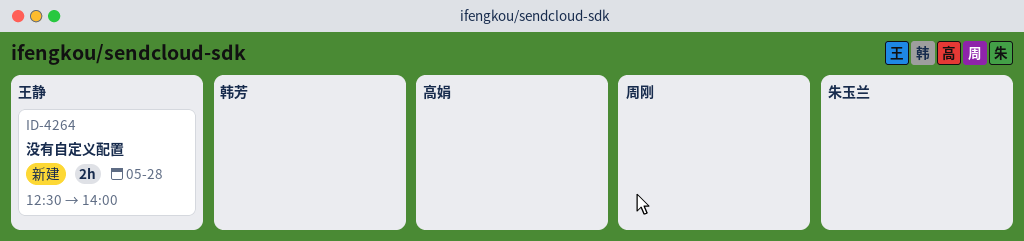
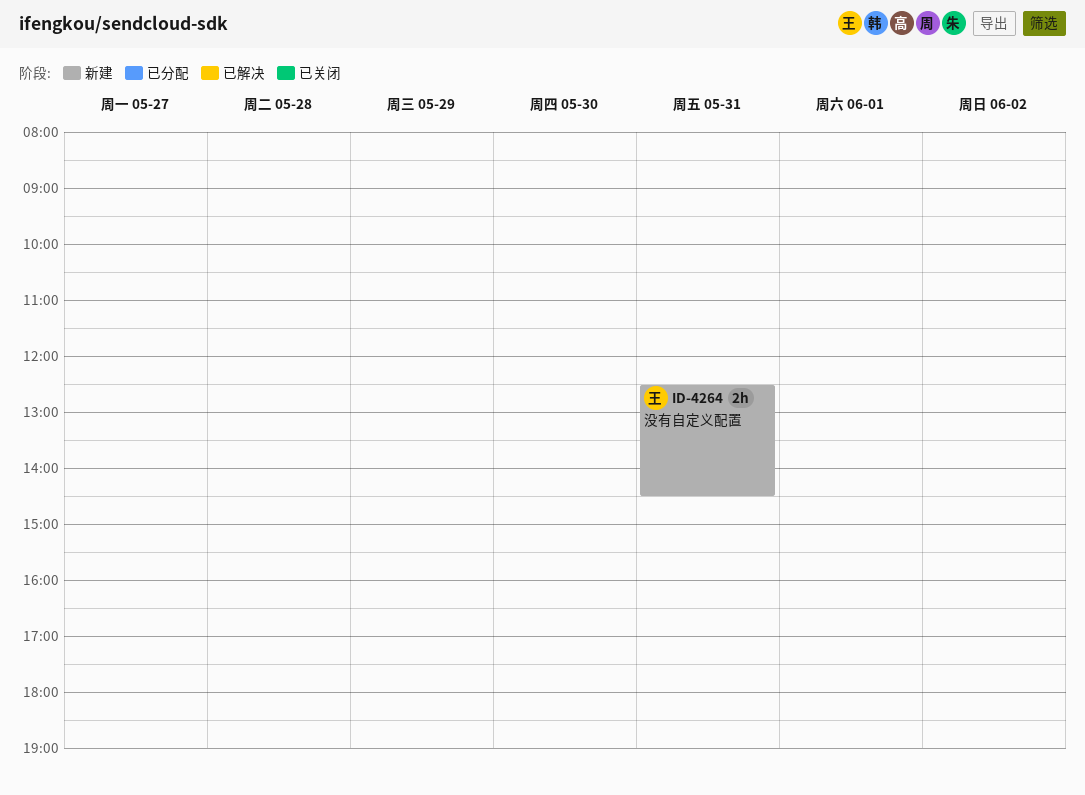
ID-4264, day: May 28 -> May 31
ID-4264, ends: 14:00 -> 14:30

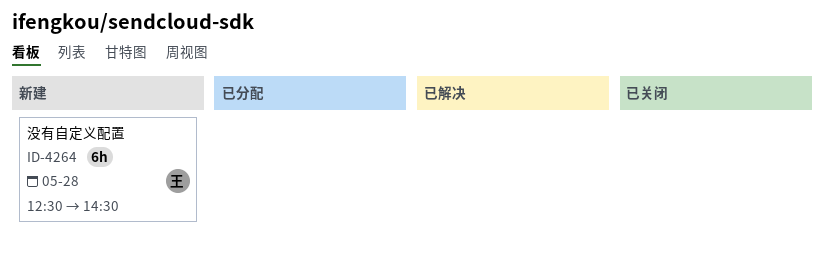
ID-4264, estimate: 2h -> 6h
ID-4264, day: May 31 -> May 28

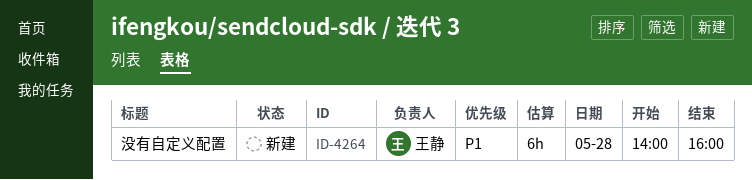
ID-4264, begins: 12:30 -> 14:00
ID-4264, ends: 14:30 -> 16:00

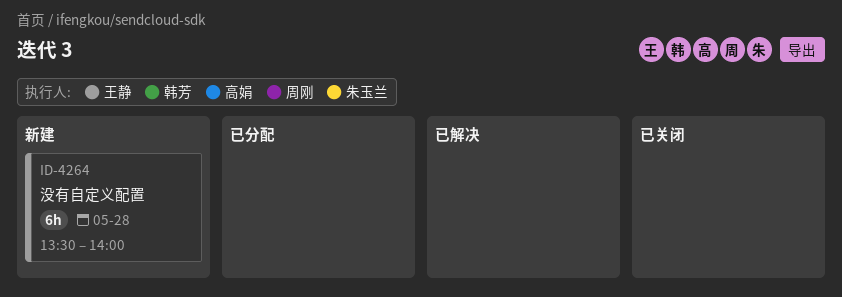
ID-4264, begins: 14:00 -> 13:30
ID-4264, ends: 16:00 -> 14:00

